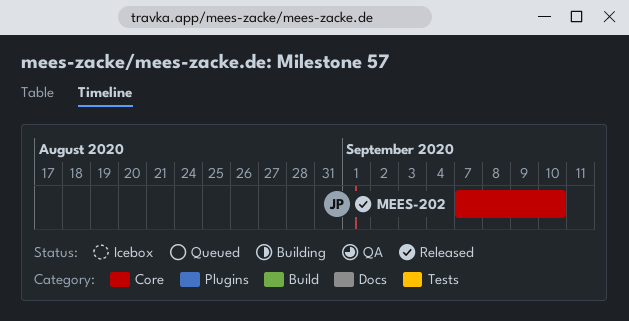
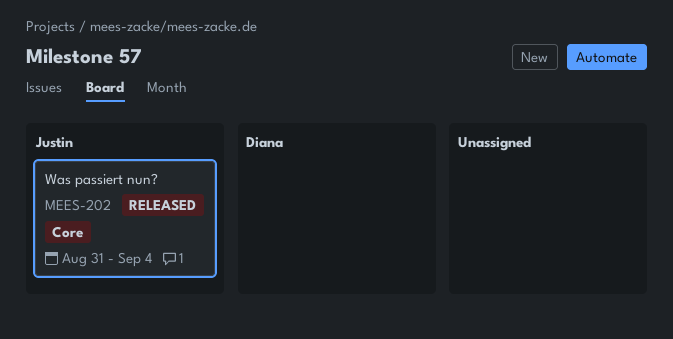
MEES-202, start: Sep 7 -> Aug 31
MEES-202, due: Sep 10 -> Sep 4

